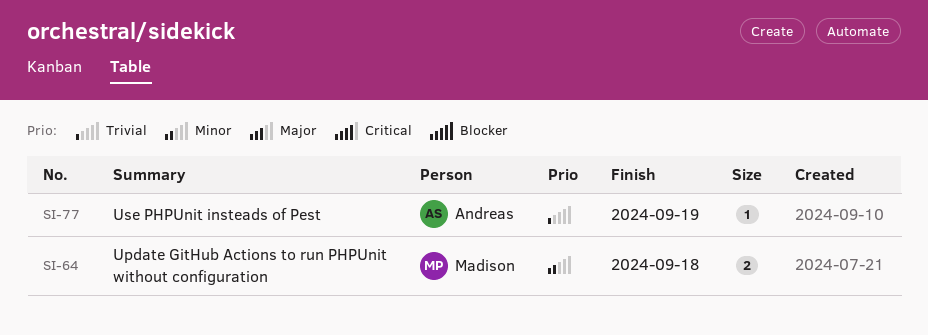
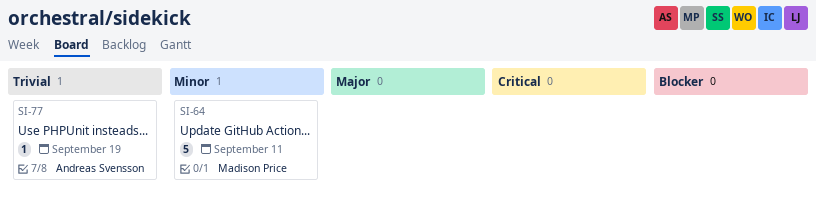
SI-64, estimate: 2 -> 5
SI-64, due: Sep 18 -> Sep 11

